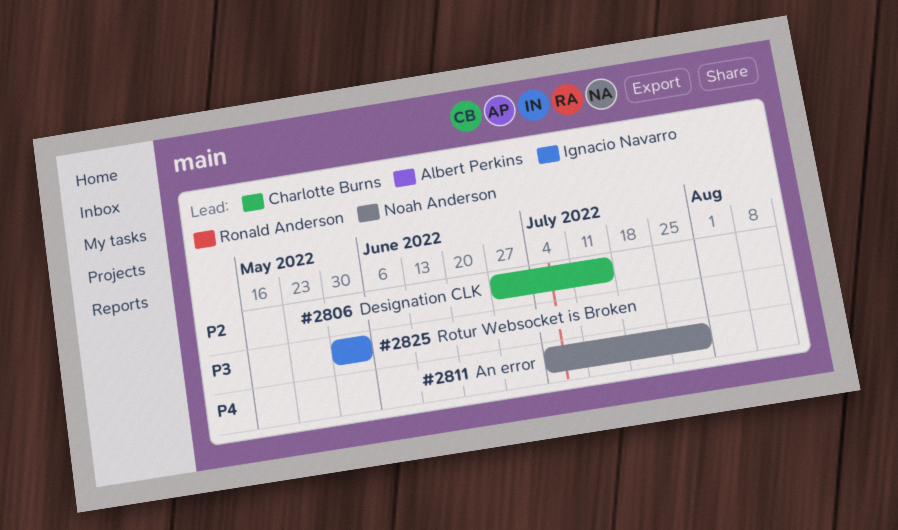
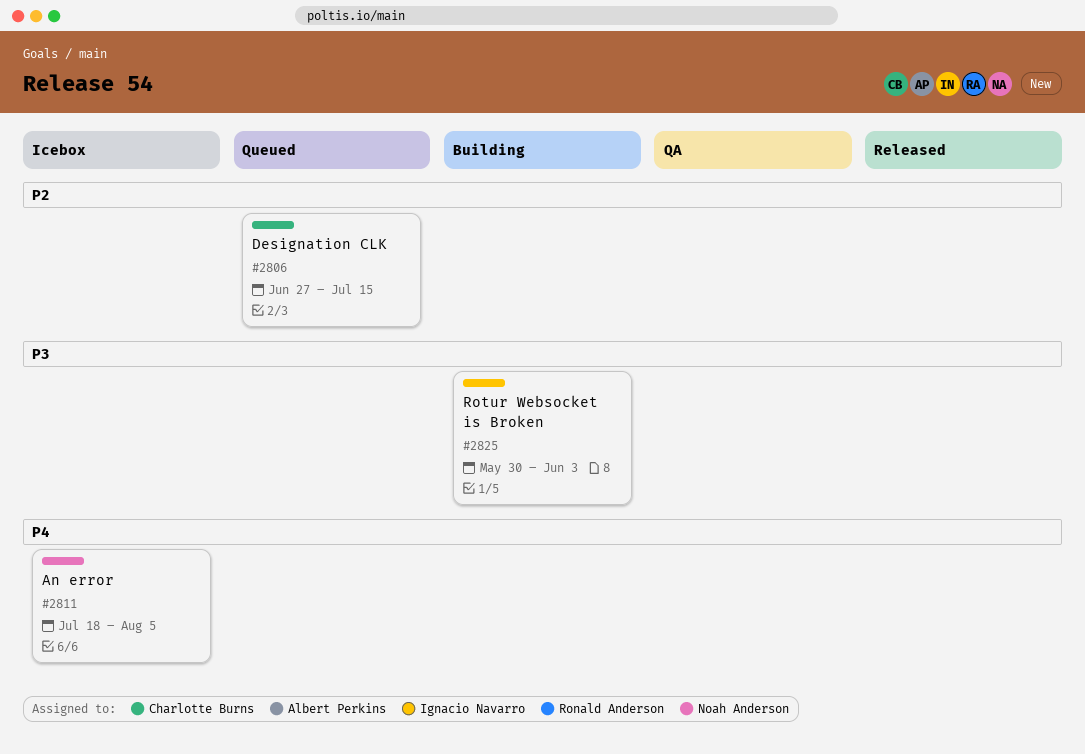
#2811, start: Jul 4 -> Jul 18
#2811, due: Jul 29 -> Aug 5

